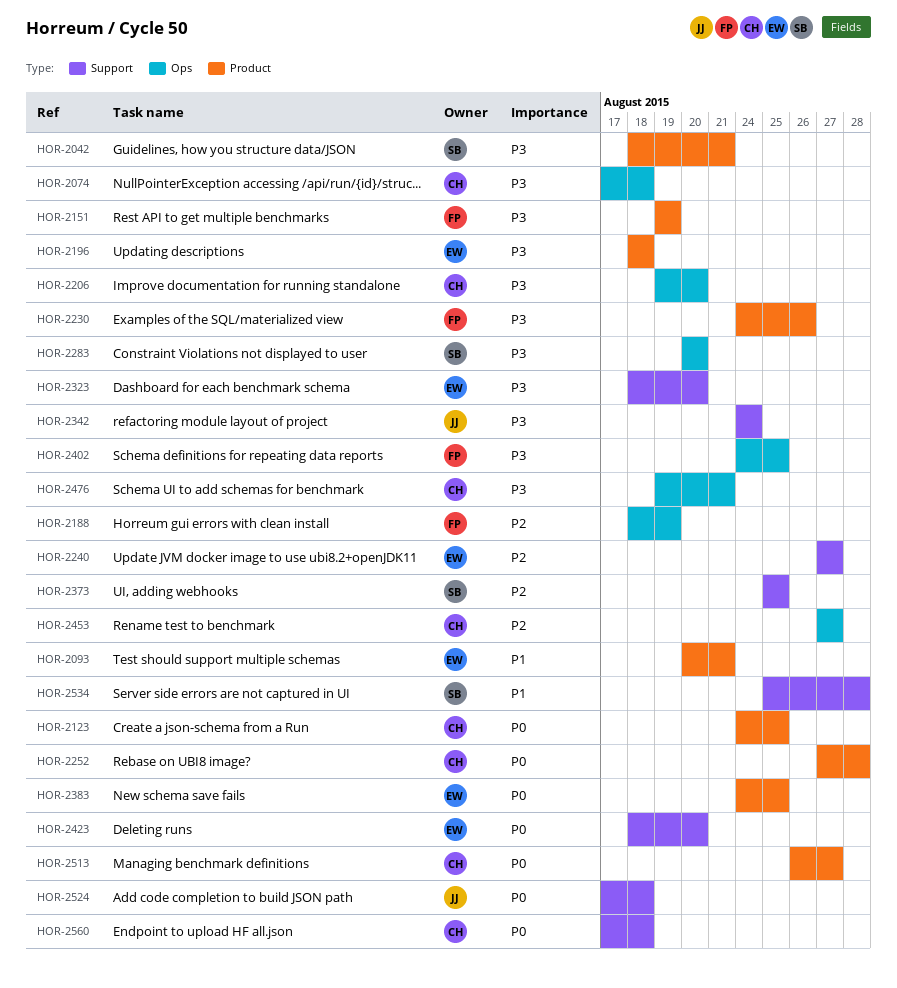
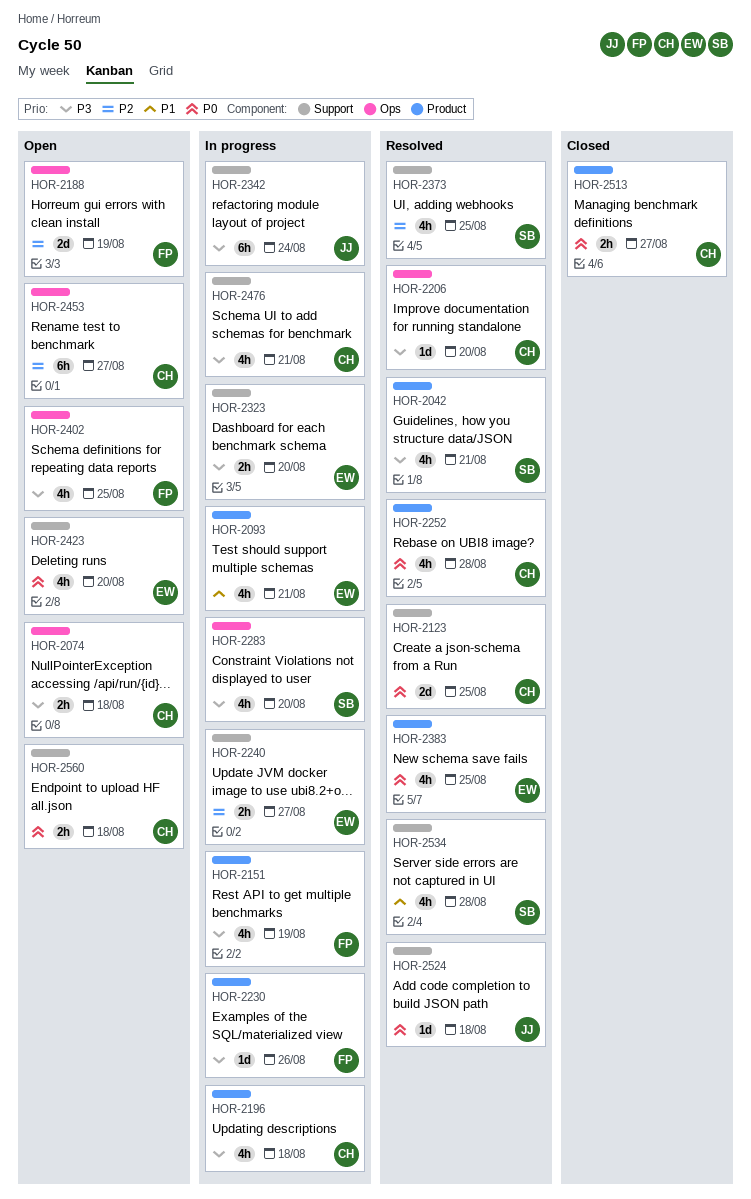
HOR-2123, label: Product -> Support
HOR-2196, owner: EW -> CH
HOR-2476, label: Ops -> Support

